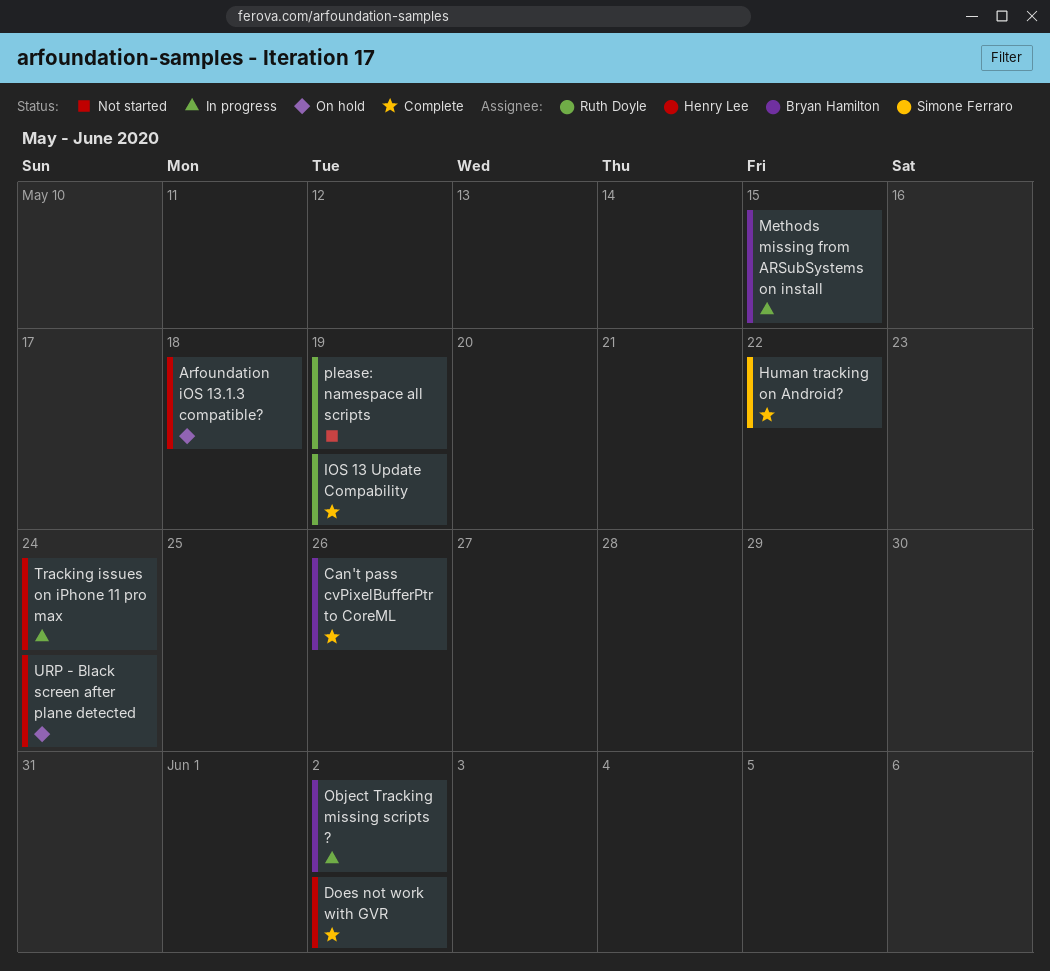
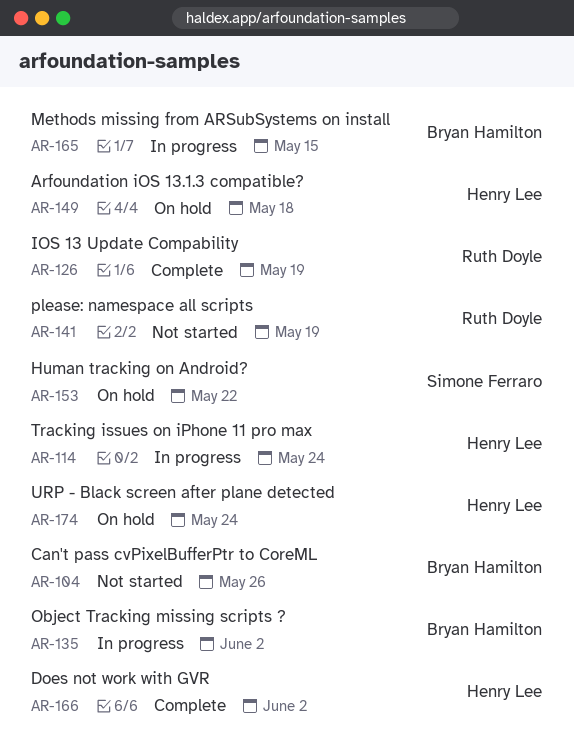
Can't pass cvPixelBufferPtr to CoreML, status: Complete -> Not started
Human tracking on Android?, status: Complete -> On hold

